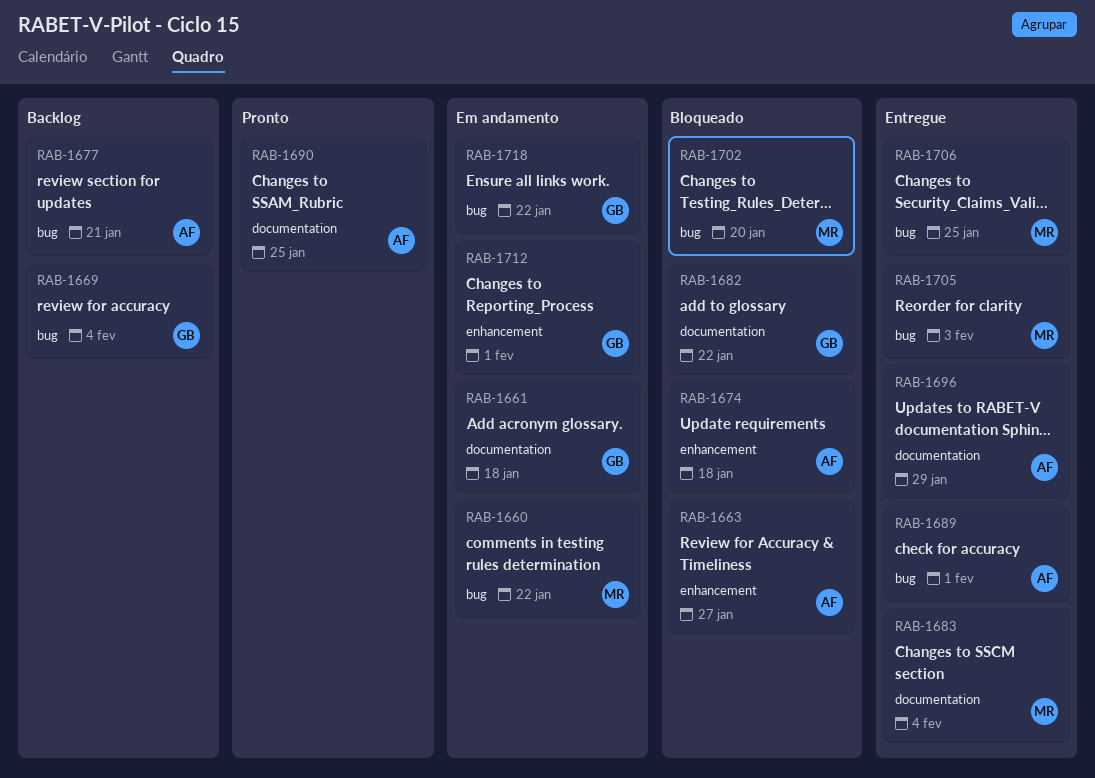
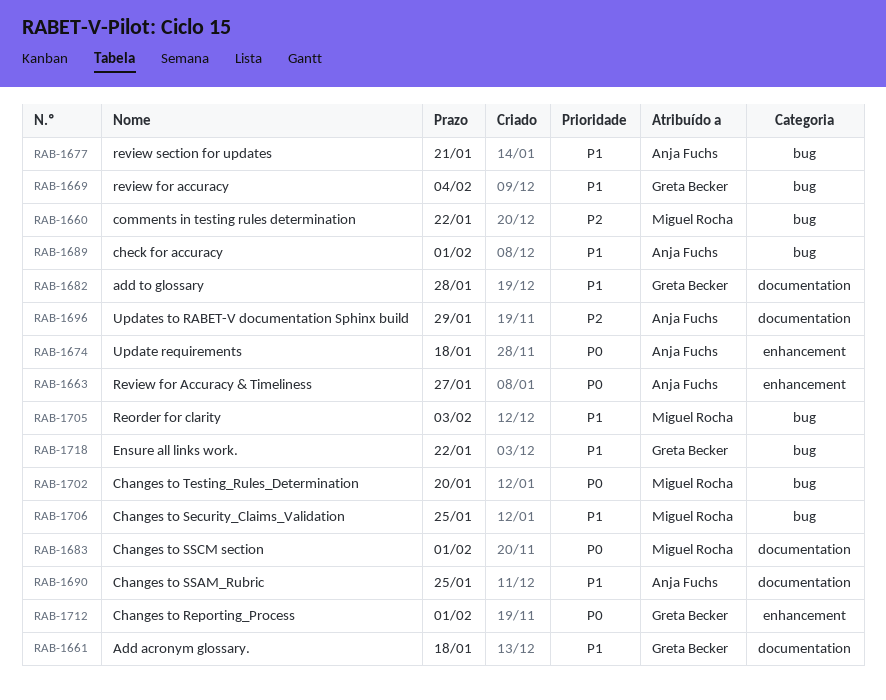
RAB-1682, due: Jan 22 -> Jan 28
RAB-1683, due: Feb 4 -> Feb 1

